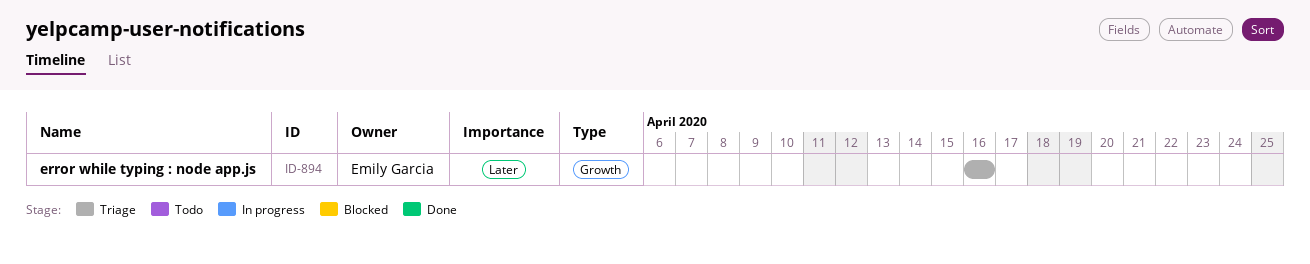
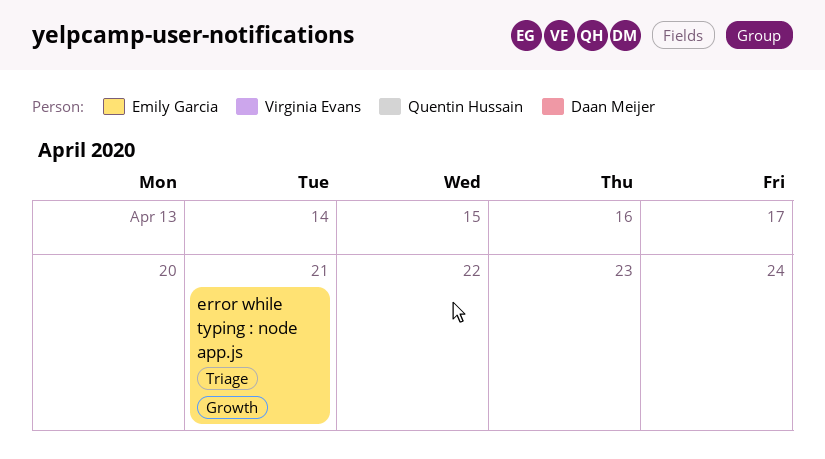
error while typing : node app.js, due: Apr 16 -> Apr 21

